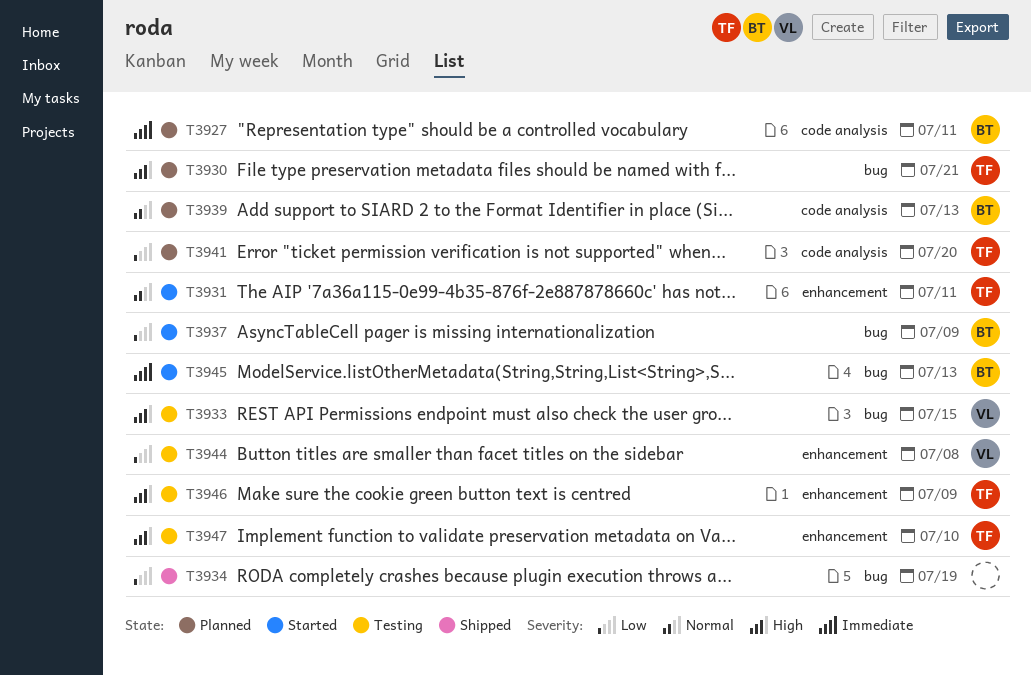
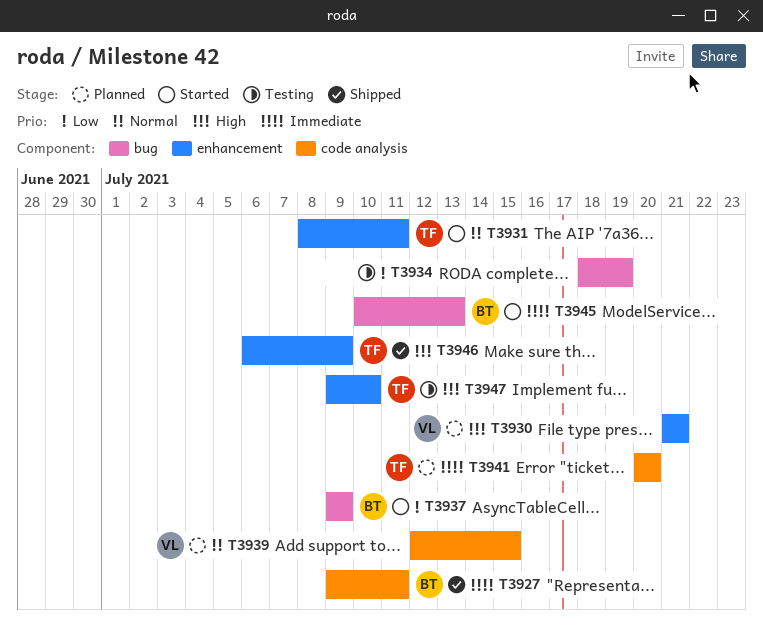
T3927, status: Planned -> Shipped
T3930, owner: TF -> VL
T3930, label: bug -> enhancement
T3933: present -> none
T3934, status: Shipped -> Testing
T3939, owner: BT -> VL
T3939, due: Jul 13 -> Jul 15
T3941, priority: Low -> Immediate
T3944: present -> none
T3946, status: Testing -> Shipped

